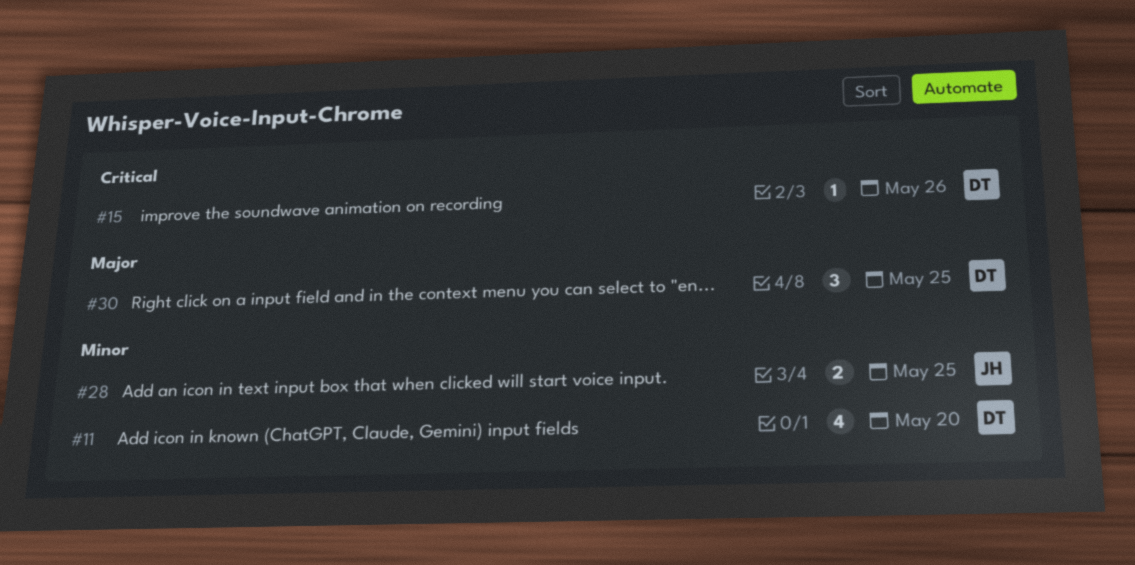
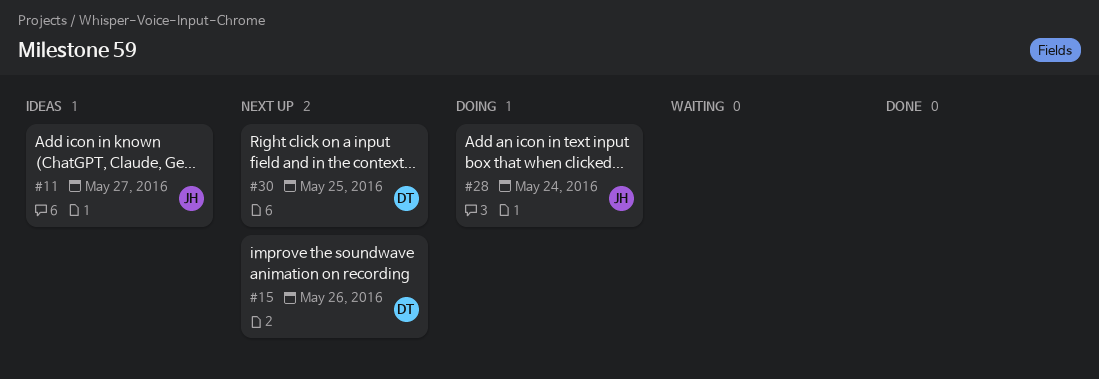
#11, owner: DT -> JH
#11, due: May 20 -> May 27
#28, due: May 25 -> May 24

